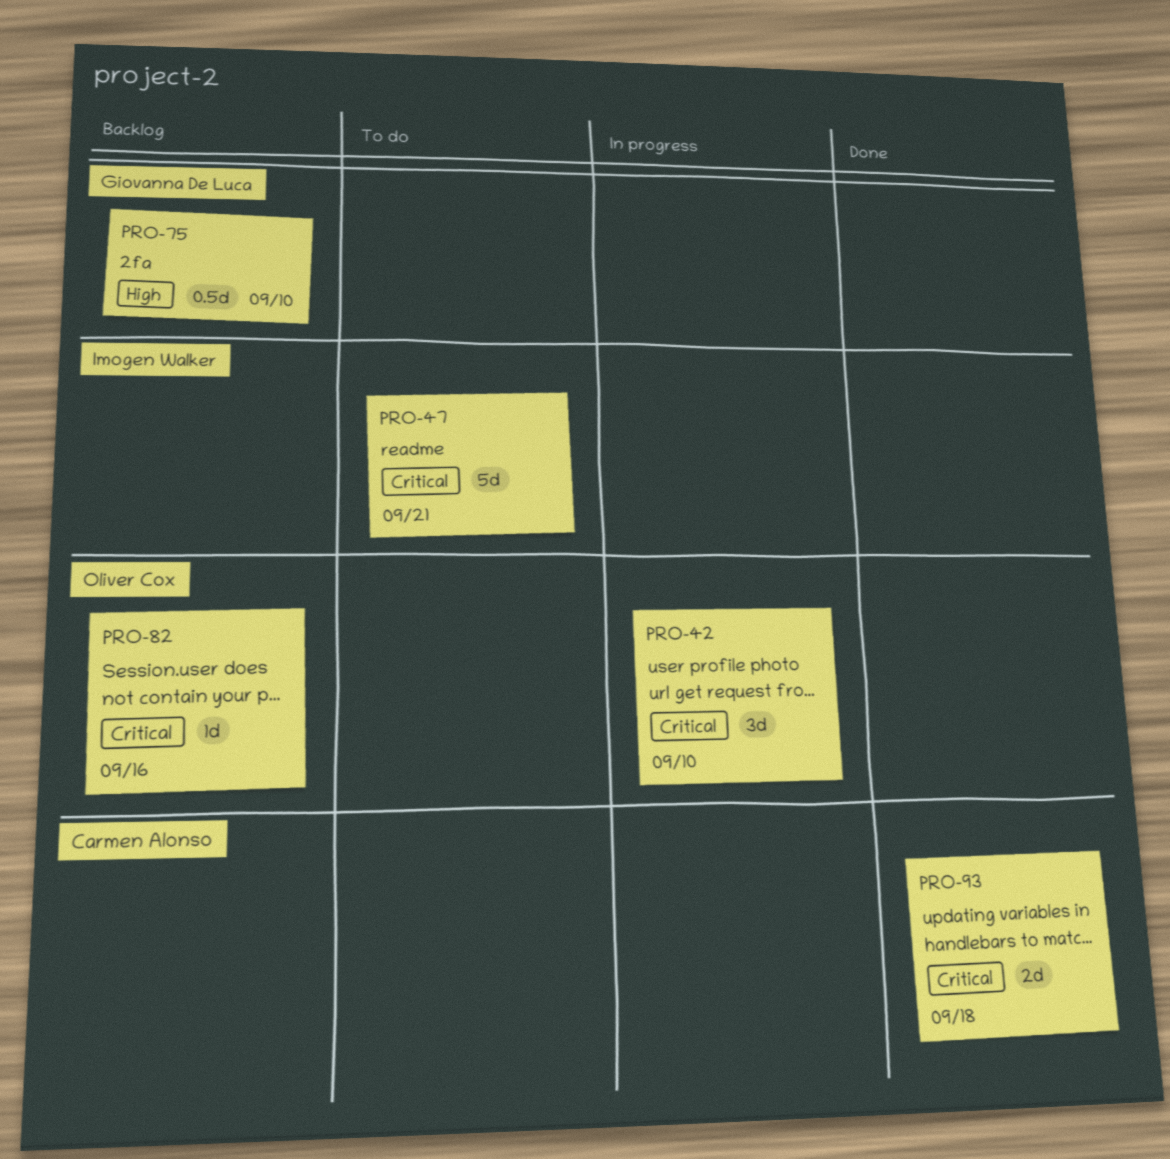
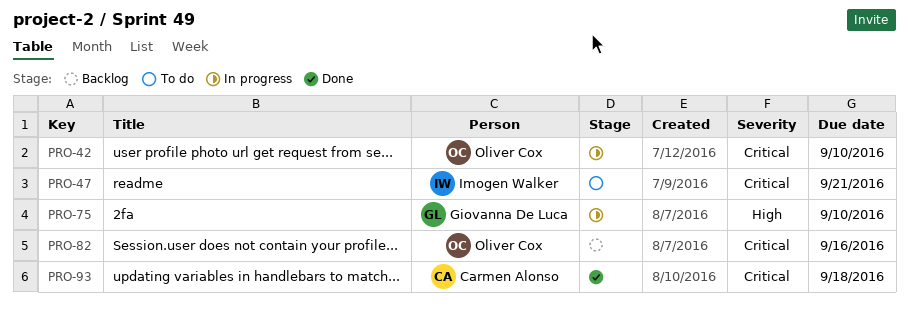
PRO-75, status: Backlog -> In progress

